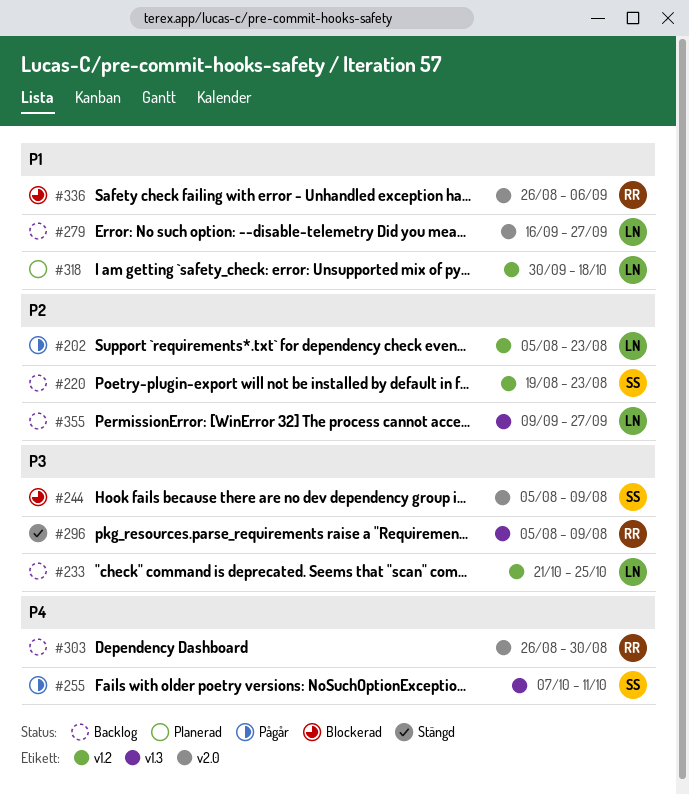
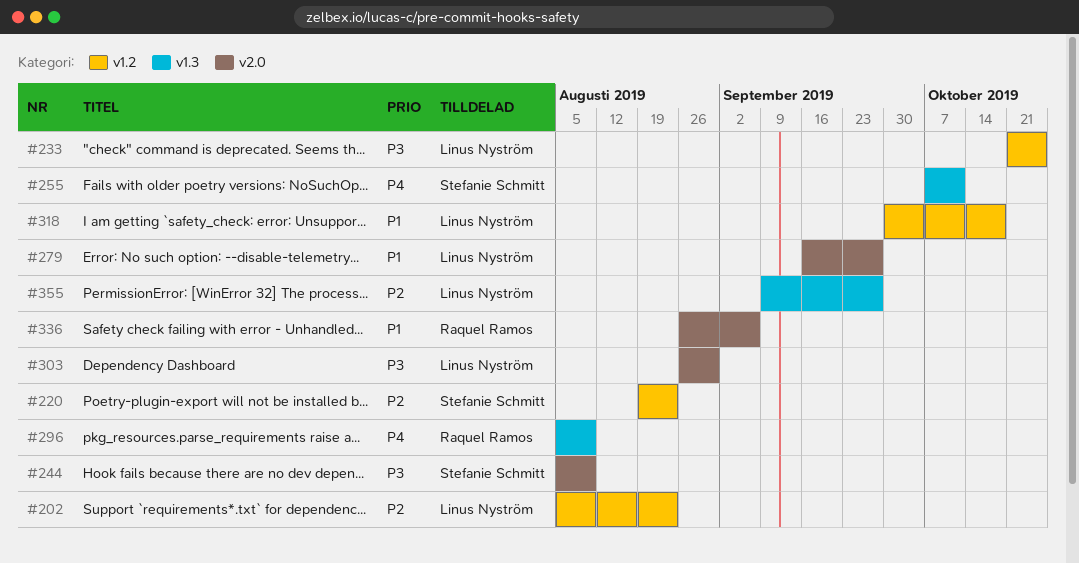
#296, priority: P3 -> P4
#303, owner: Raquel Ramos -> Linus Nyström
#303, priority: P4 -> P3

